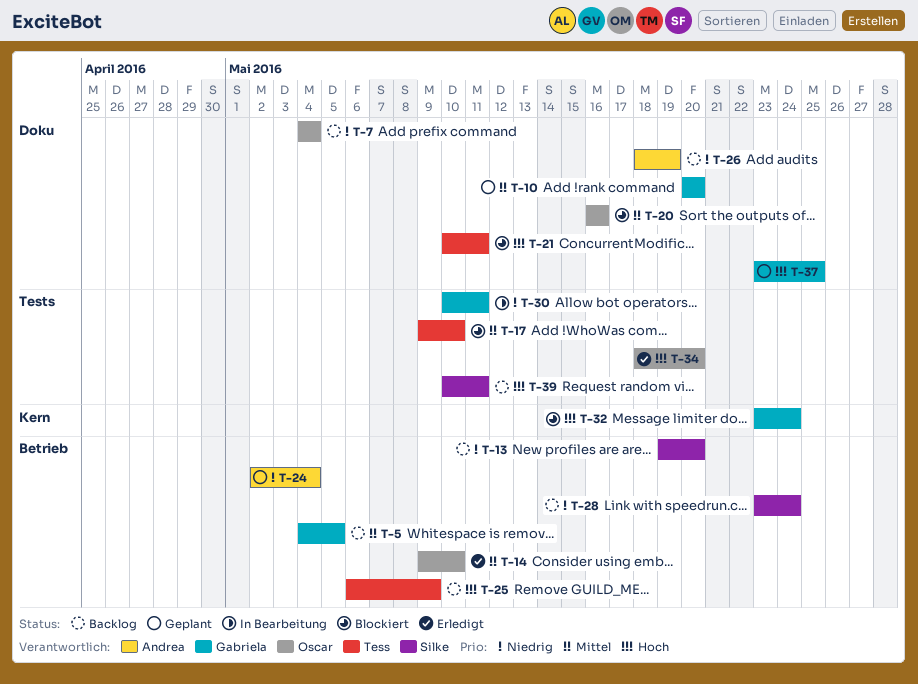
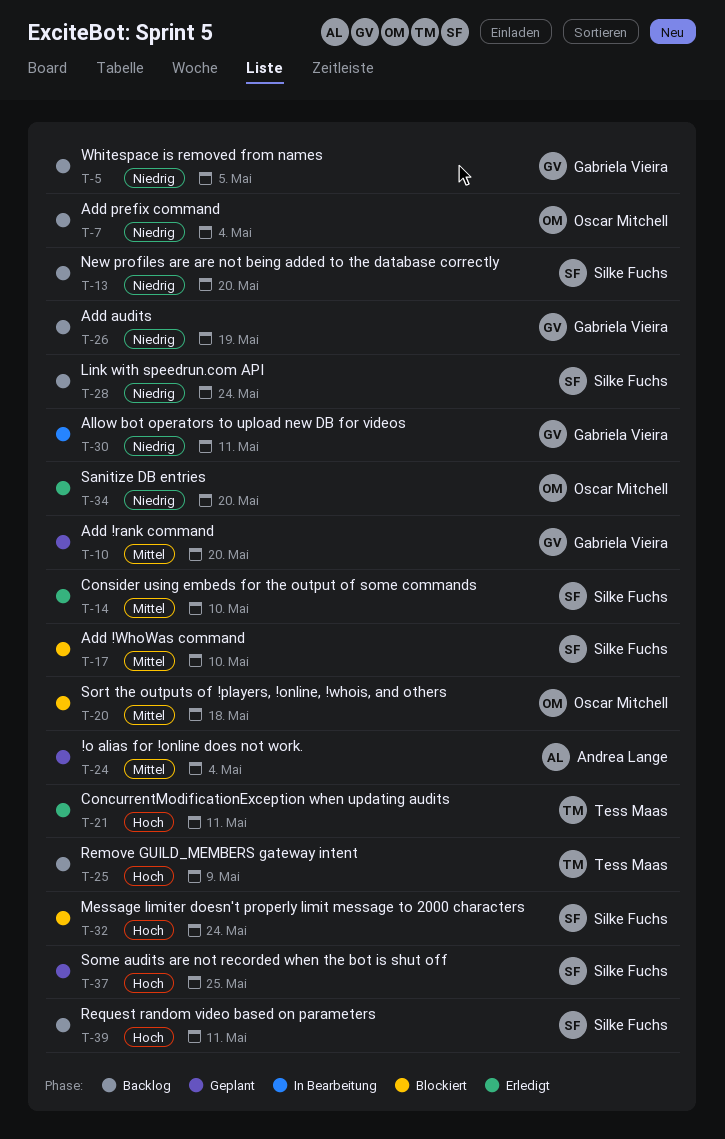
T-5, priority: Mittel -> Niedrig
T-14, owner: Oscar Mitchell -> Silke Fuchs
T-17, owner: Tess Maas -> Silke Fuchs
T-20, due: May 16 -> May 18
T-21, status: Blockiert -> Erledigt
T-24, priority: Niedrig -> Mittel
T-26, owner: Andrea Lange -> Gabriela Vieira
T-32, owner: Gabriela Vieira -> Silke Fuchs
T-34, priority: Hoch -> Niedrig
T-37, owner: Gabriela Vieira -> Silke Fuchs

